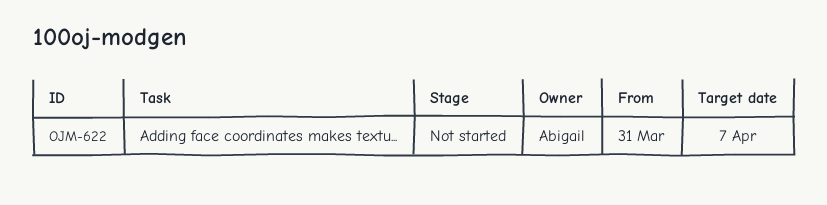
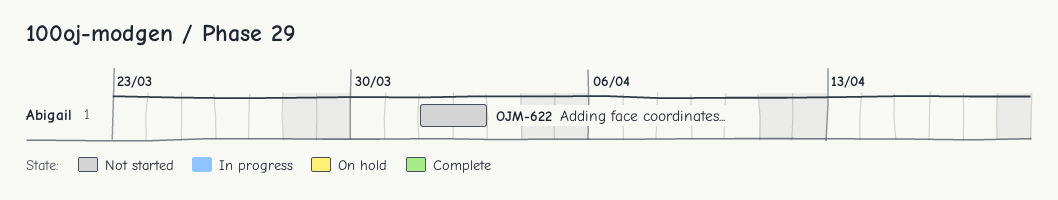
OJM-622, start: Mar 31 -> Apr 1
OJM-622, due: Apr 7 -> Apr 2

